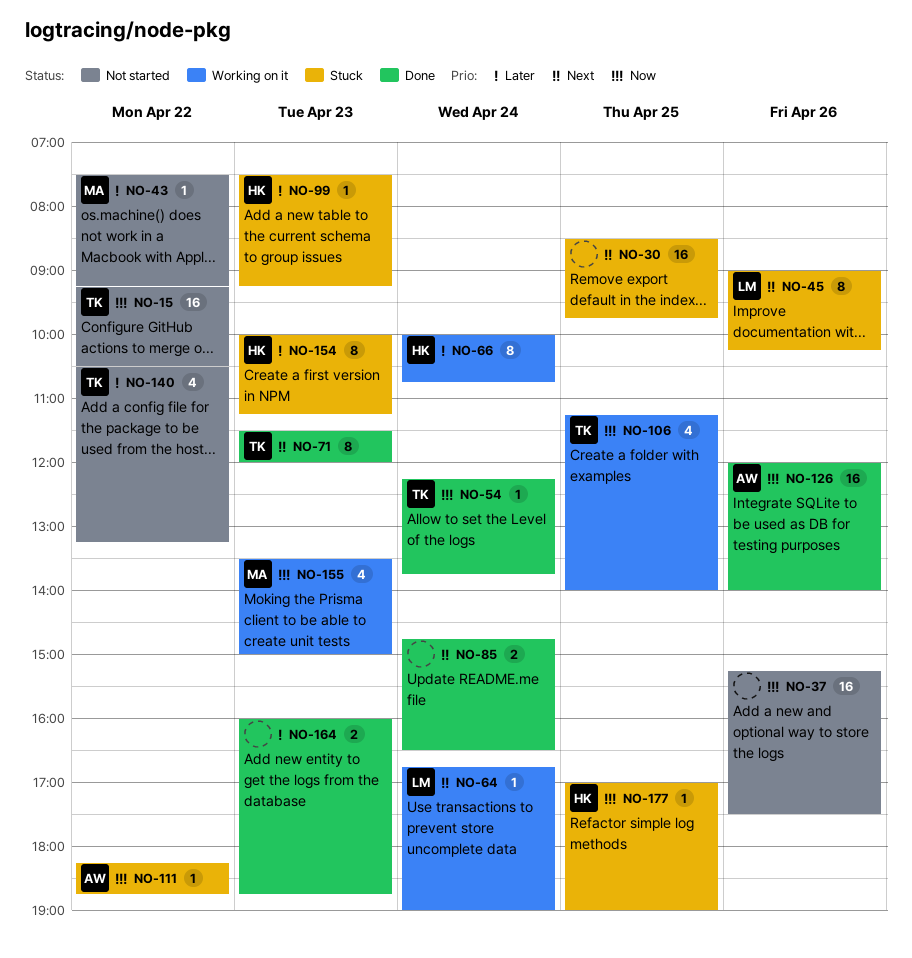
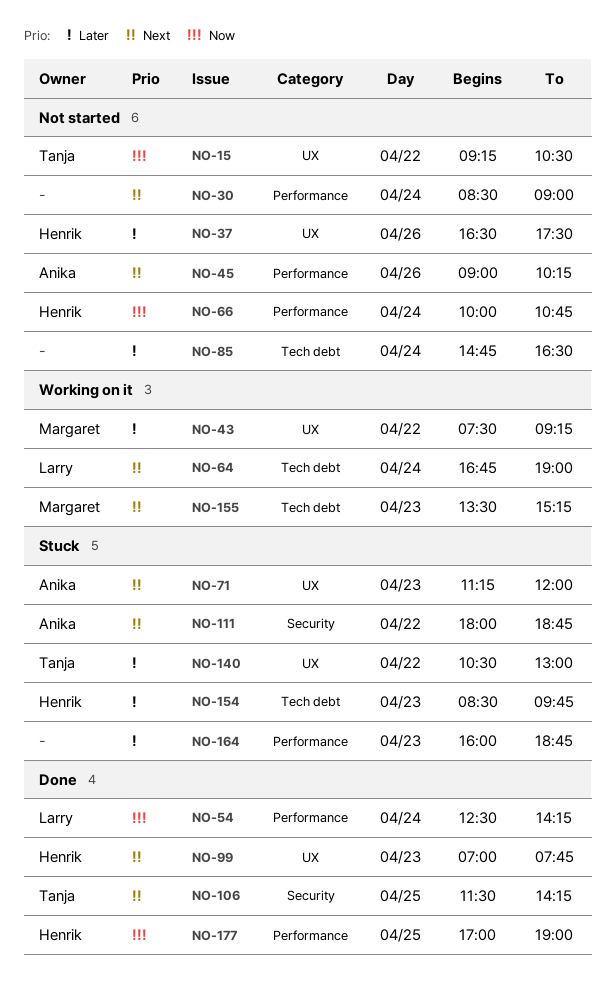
NO-30, status: Stuck -> Not started
NO-30, day: Apr 25 -> Apr 24
NO-30, ends: 09:45 -> 09:00
NO-37, owner: none -> Henrik
NO-37, priority: Now -> Later
NO-37, begins: 15:15 -> 16:30
NO-43, status: Not started -> Working on it
NO-45, status: Stuck -> Not started
NO-45, owner: Larry -> Anika
NO-54, owner: Tanja -> Larry
NO-54, begins: 12:15 -> 12:30
NO-54, ends: 13:45 -> 14:15
NO-66, status: Working on it -> Not started
NO-66, priority: Later -> Now
NO-71, status: Done -> Stuck
NO-71, owner: Tanja -> Anika
NO-71, begins: 11:30 -> 11:15
NO-85, status: Done -> Not started
NO-85, priority: Next -> Later
NO-99, status: Stuck -> Done
NO-99, priority: Later -> Next
NO-99, begins: 07:30 -> 07:00
NO-99, ends: 09:15 -> 07:45
NO-106, status: Working on it -> Done
NO-106, priority: Now -> Next
NO-106, begins: 11:15 -> 11:30
NO-106, ends: 14:00 -> 14:15
NO-111, priority: Now -> Next
NO-111, begins: 18:15 -> 18:00
NO-126: present -> none
NO-140, status: Not started -> Stuck
NO-140, ends: 13:15 -> 13:00
NO-154, begins: 10:00 -> 08:30
NO-154, ends: 11:15 -> 09:45
NO-155, priority: Now -> Next
NO-155, ends: 15:00 -> 15:15
NO-164, status: Done -> Stuck
NO-177, status: Stuck -> Done

